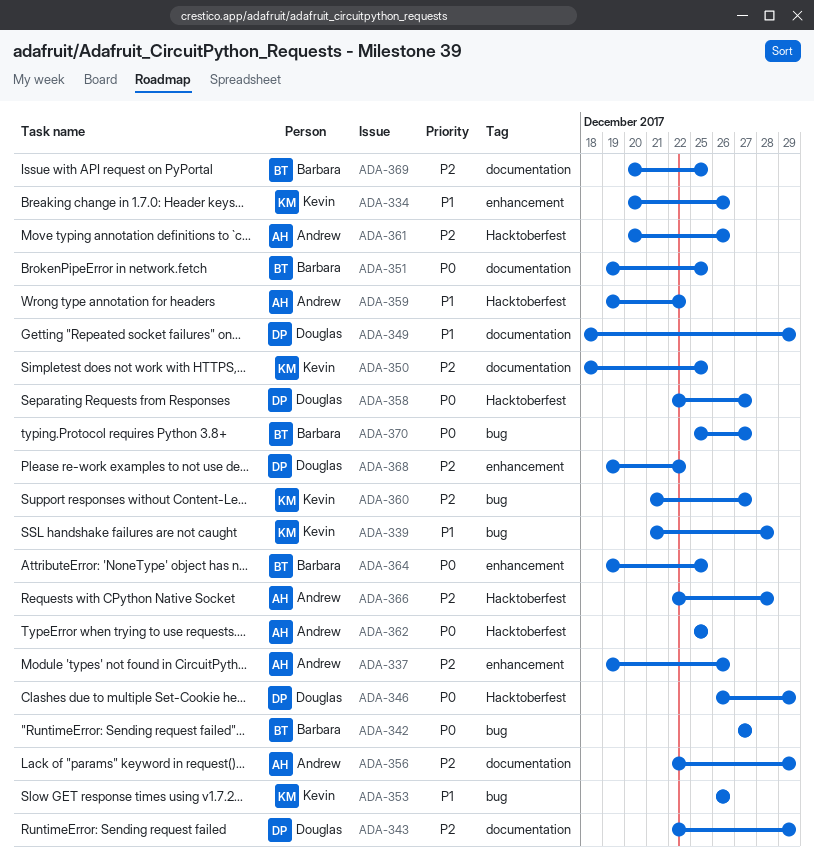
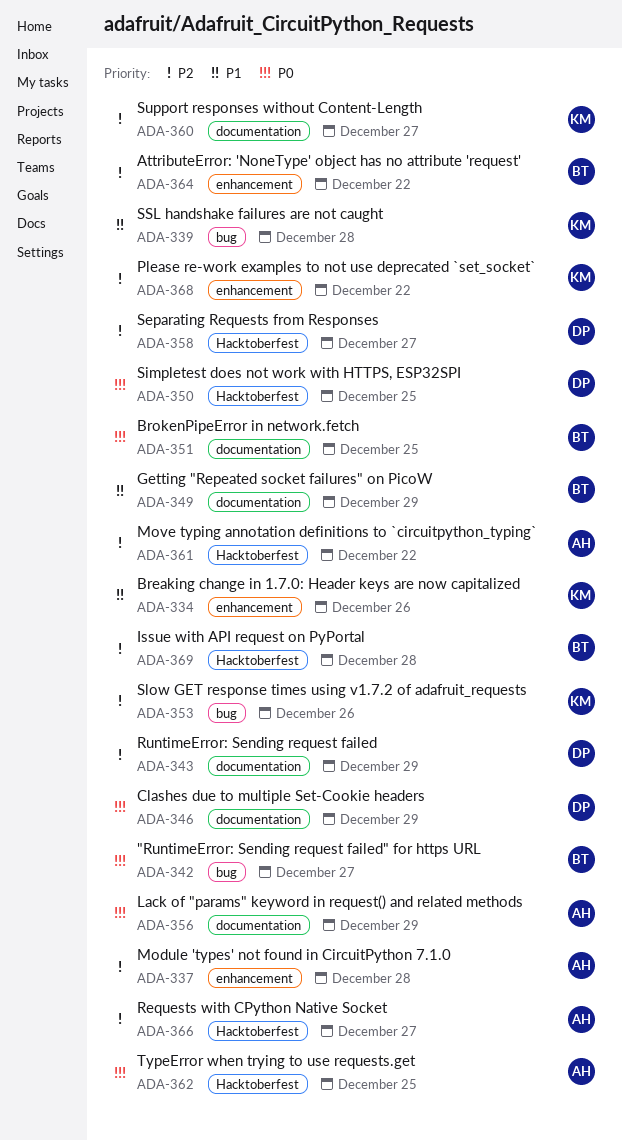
ADA-337, due: Dec 26 -> Dec 28
ADA-346, label: Hacktoberfest -> documentation
ADA-349, owner: Douglas -> Barbara
ADA-350, owner: Kevin -> Douglas
ADA-350, priority: P2 -> P0
ADA-350, label: documentation -> Hacktoberfest
ADA-353, priority: P1 -> P2
ADA-356, priority: P2 -> P0
ADA-358, priority: P0 -> P2
ADA-359: present -> none
ADA-360, label: bug -> documentation
ADA-361, due: Dec 26 -> Dec 22
ADA-364, priority: P0 -> P2
ADA-364, due: Dec 25 -> Dec 22
ADA-366, due: Dec 28 -> Dec 27
ADA-368, owner: Douglas -> Kevin
ADA-369, label: documentation -> Hacktoberfest
ADA-369, due: Dec 25 -> Dec 28
ADA-370: present -> none

